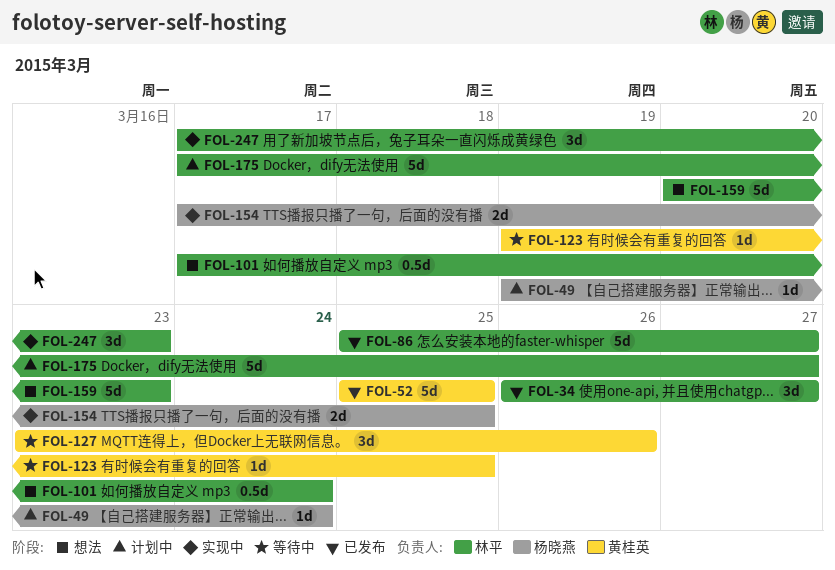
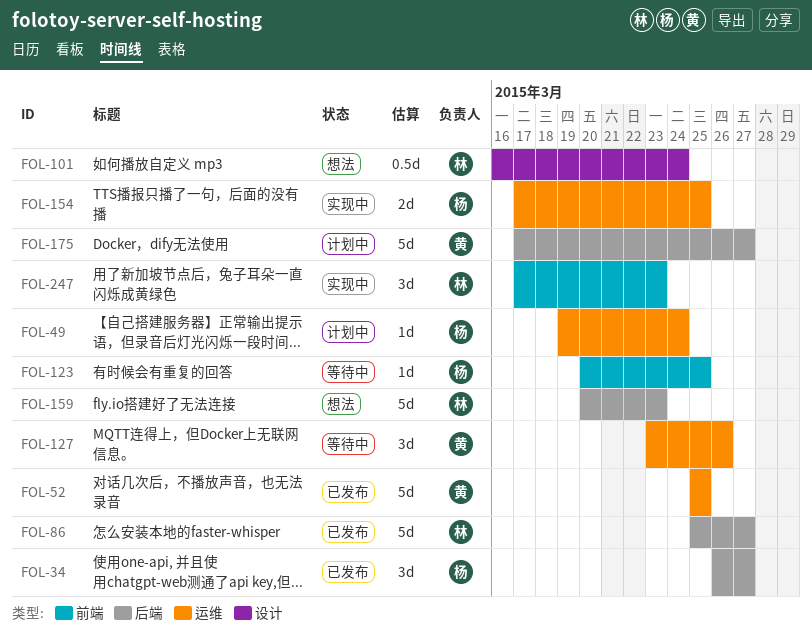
FOL-34, owner: 林平 -> 杨晓燕
FOL-101, start: Mar 17 -> Mar 16
FOL-123, owner: 黄桂英 -> 杨晓燕
FOL-123, start: Mar 19 -> Mar 20
FOL-175, owner: 林平 -> 黄桂英

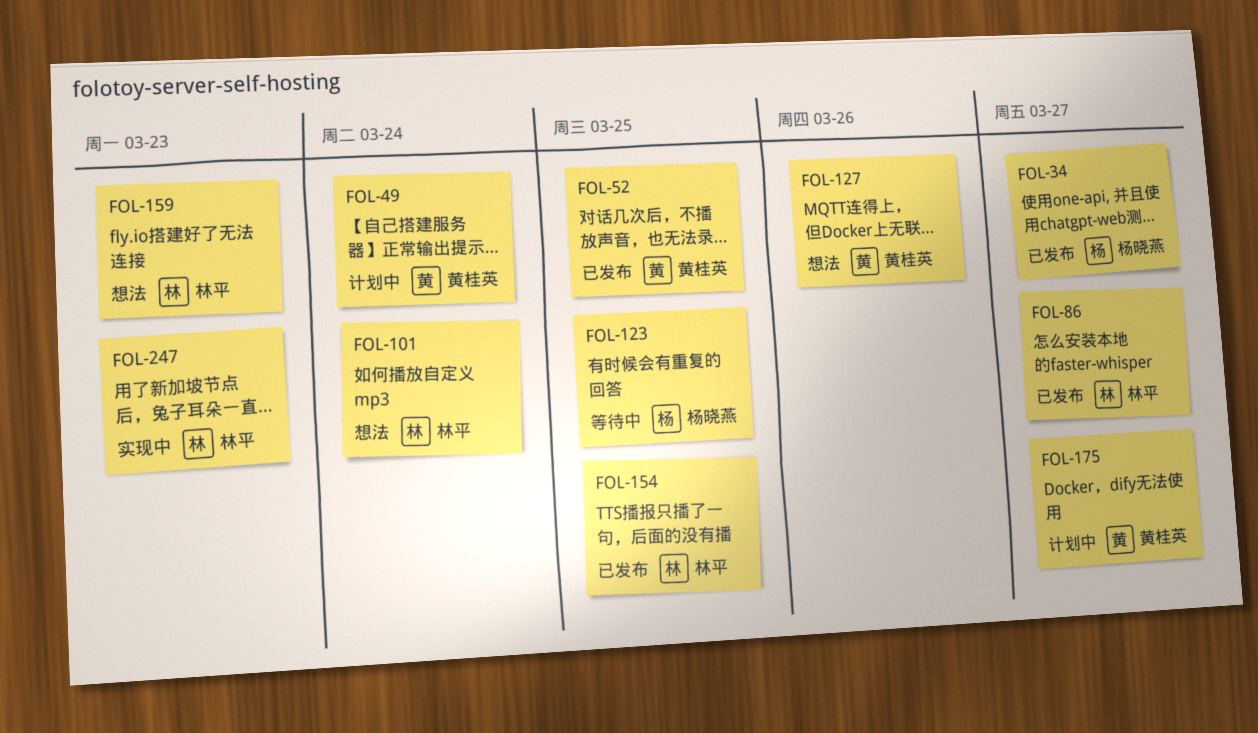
FOL-49, owner: 杨晓燕 -> 黄桂英
FOL-127, status: 等待中 -> 想法
FOL-154, status: 实现中 -> 已发布
FOL-154, owner: 杨晓燕 -> 林平

